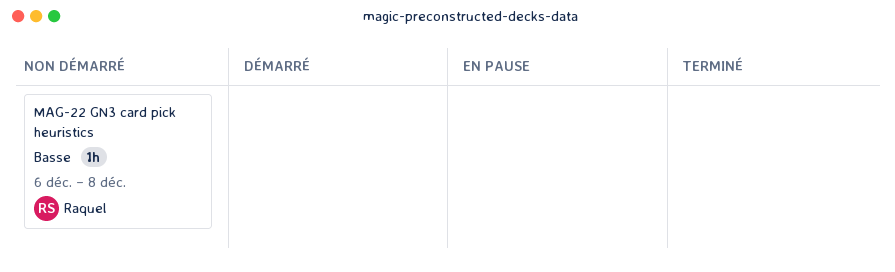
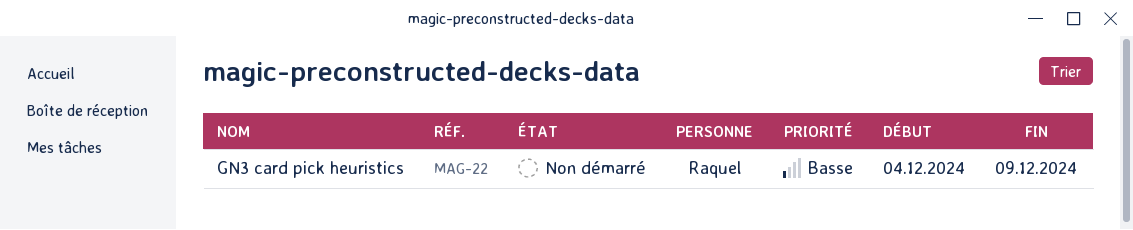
MAG-22, start: Dec 6 -> Dec 4
MAG-22, due: Dec 8 -> Dec 9

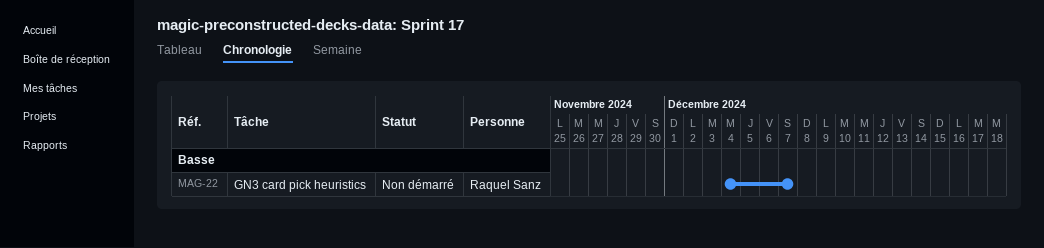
MAG-22, due: Dec 9 -> Dec 7

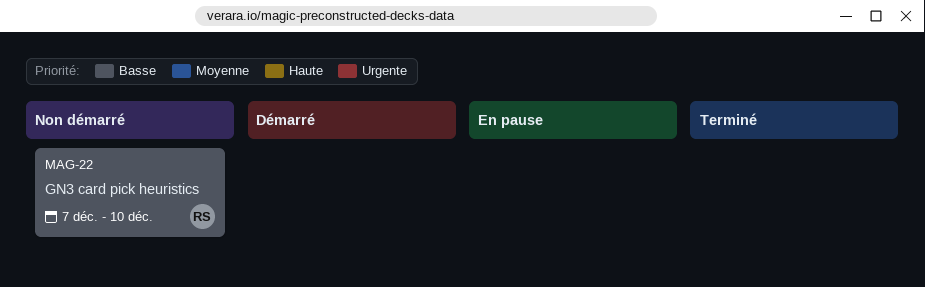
MAG-22, start: Dec 4 -> Dec 7
MAG-22, due: Dec 7 -> Dec 10

